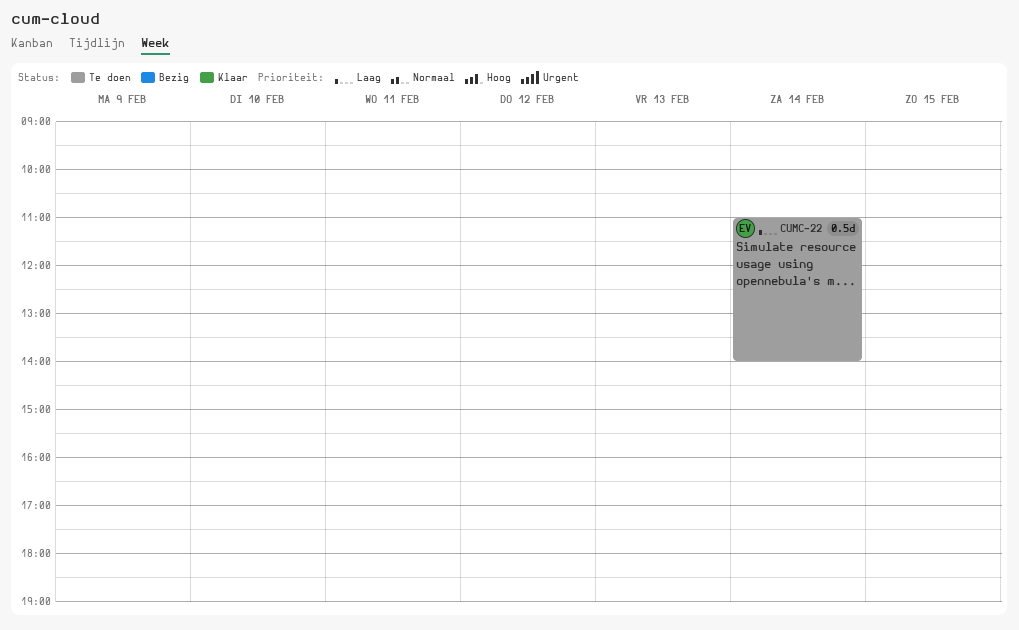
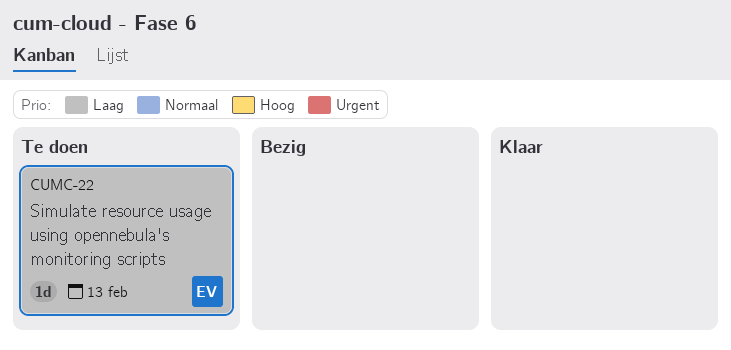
CUMC-22, estimate: 0.5d -> 1d
CUMC-22, day: Feb 14 -> Feb 13

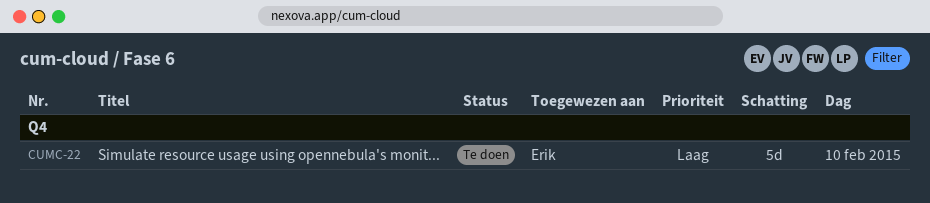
CUMC-22, estimate: 1d -> 5d
CUMC-22, day: Feb 13 -> Feb 10

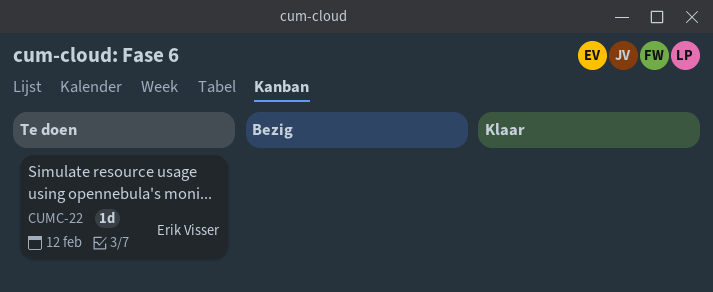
CUMC-22, estimate: 5d -> 1d
CUMC-22, day: Feb 10 -> Feb 12

